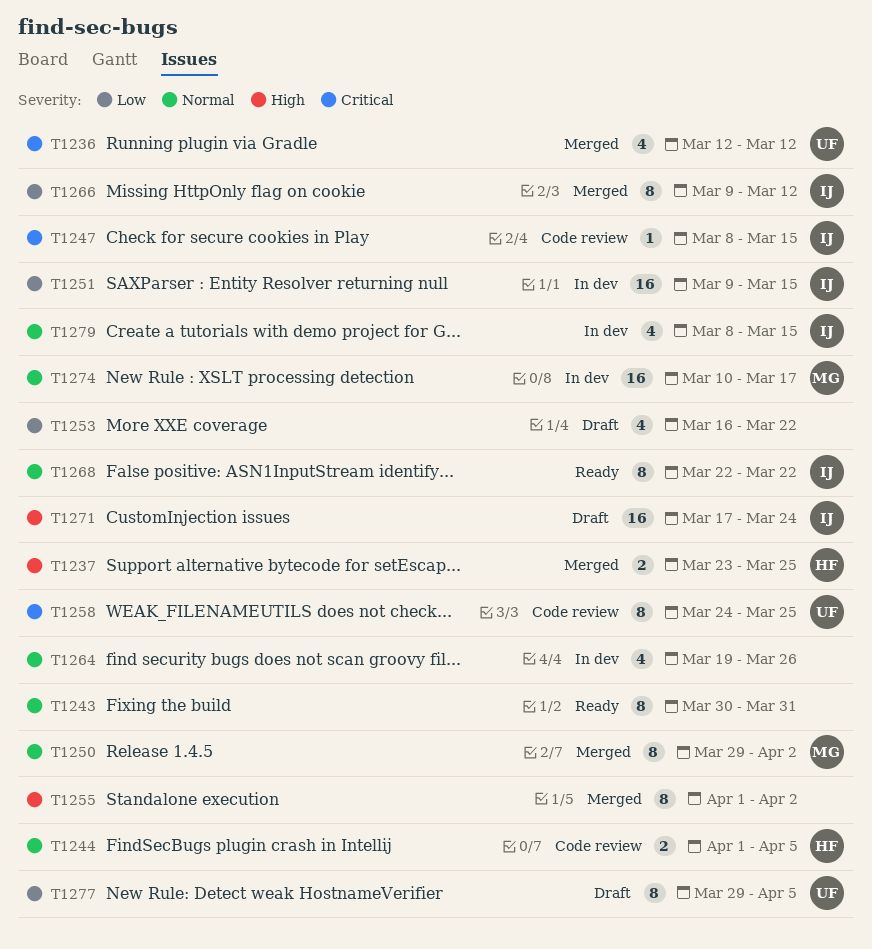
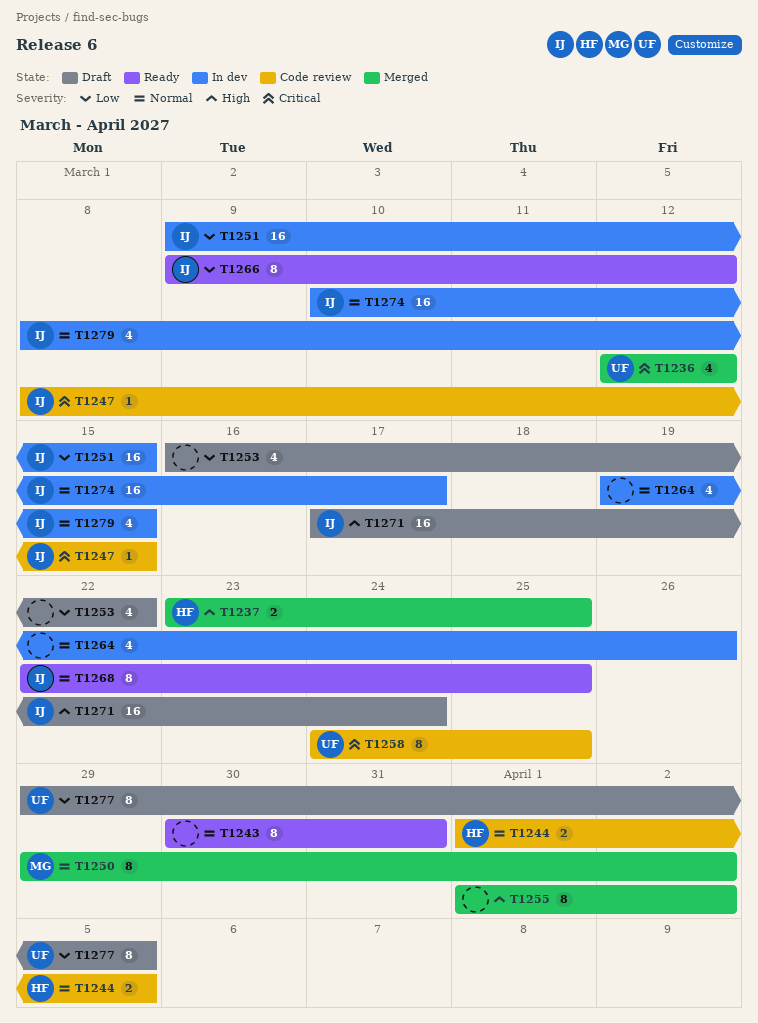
T1266, status: Merged -> Ready
T1268, due: Mar 22 -> Mar 25
T1274, owner: MG -> IJ

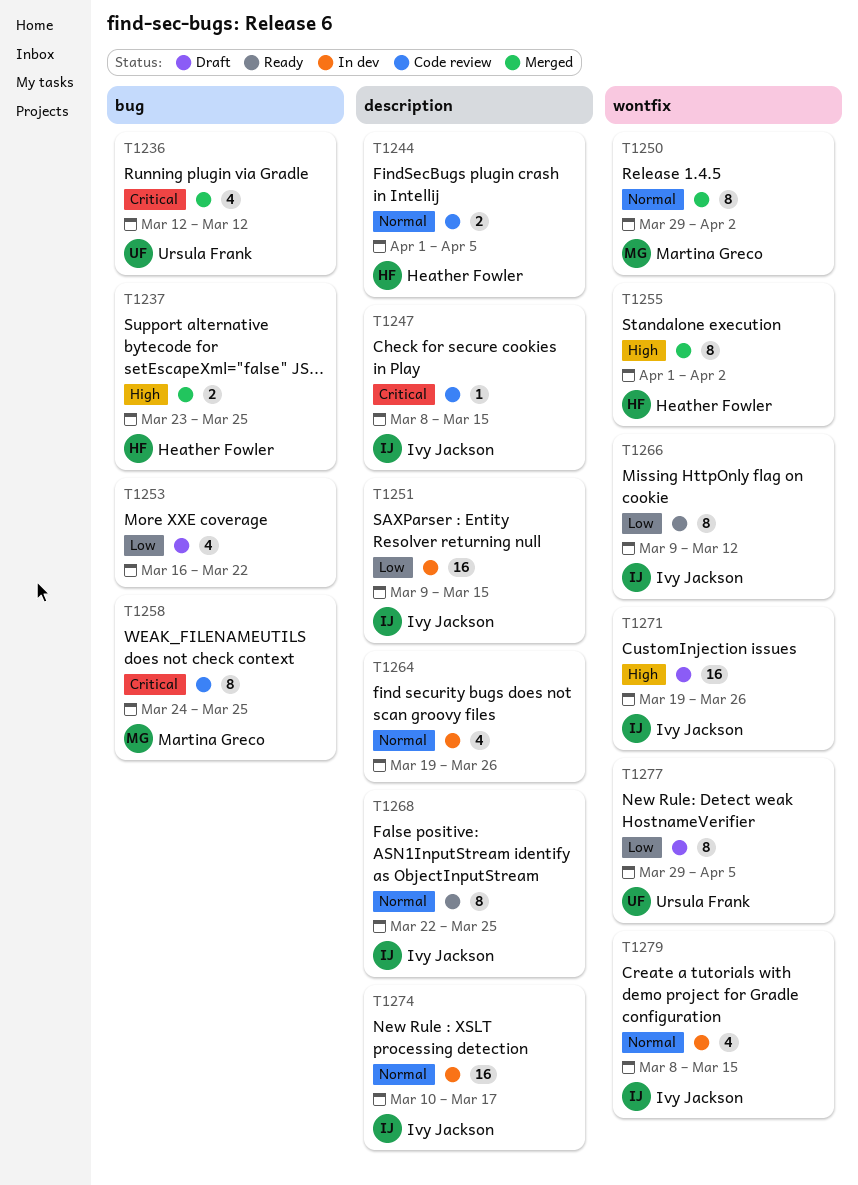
T1243: present -> none
T1255, owner: none -> Heather Fowler
T1258, owner: Ursula Frank -> Martina Greco
T1271, start: Mar 17 -> Mar 19
T1271, due: Mar 24 -> Mar 26

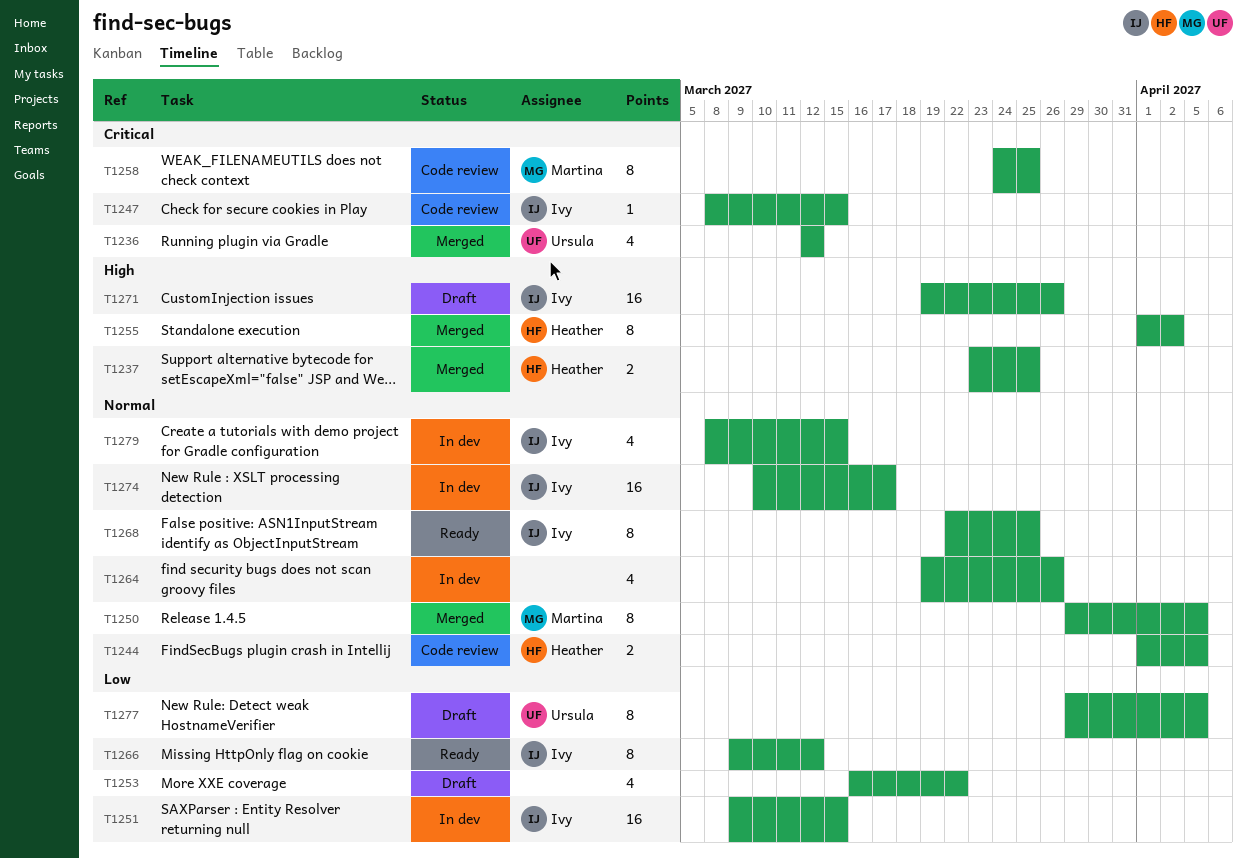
T1250, due: Apr 2 -> Apr 5

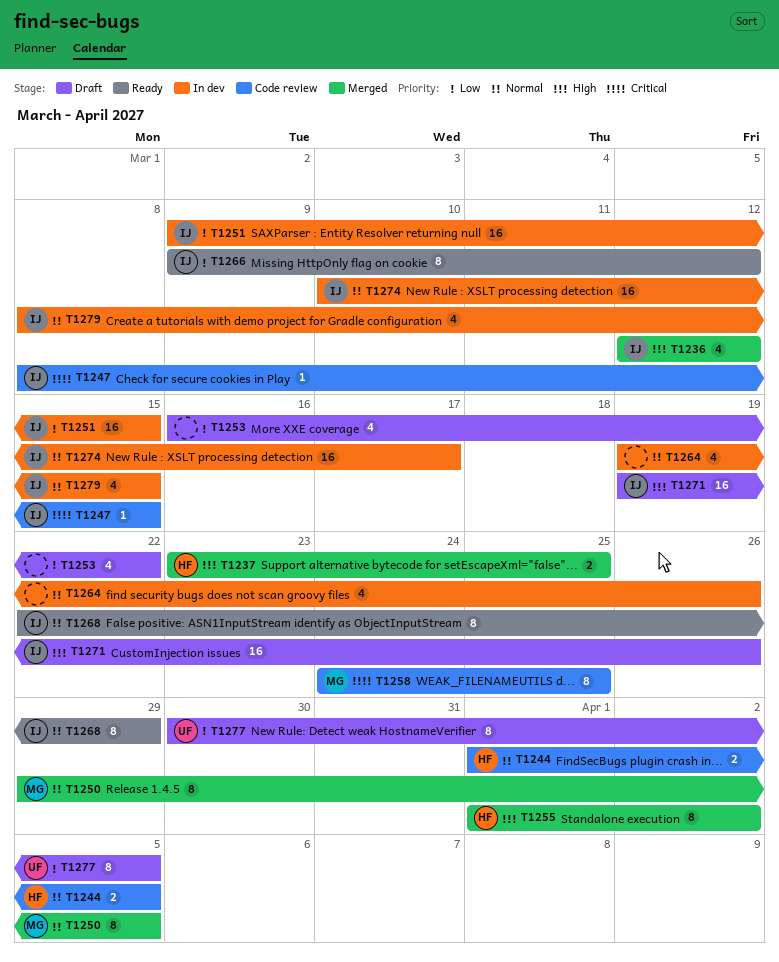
T1236, owner: Ursula -> Ivy
T1236, priority: Critical -> High
T1268, due: Mar 25 -> Mar 29
T1277, start: Mar 29 -> Mar 30

